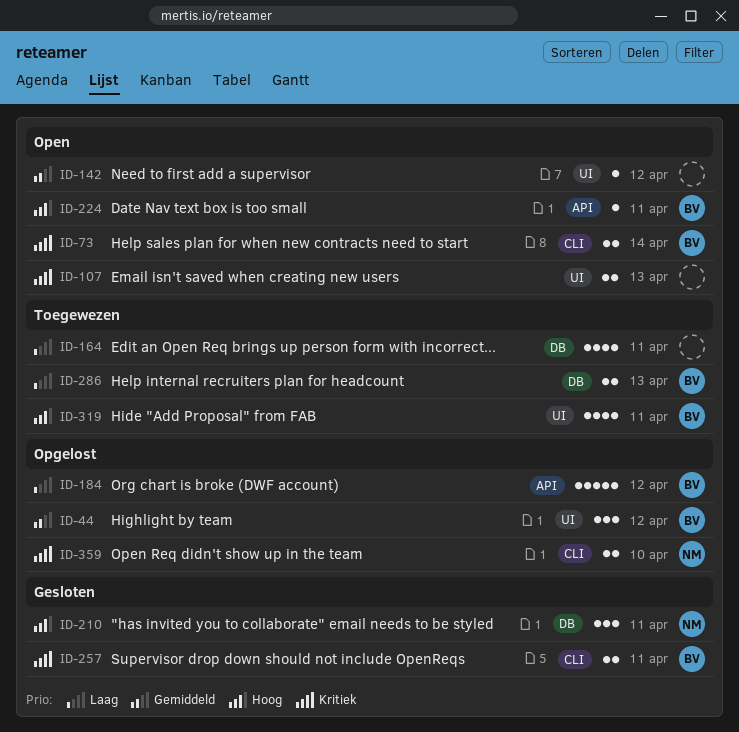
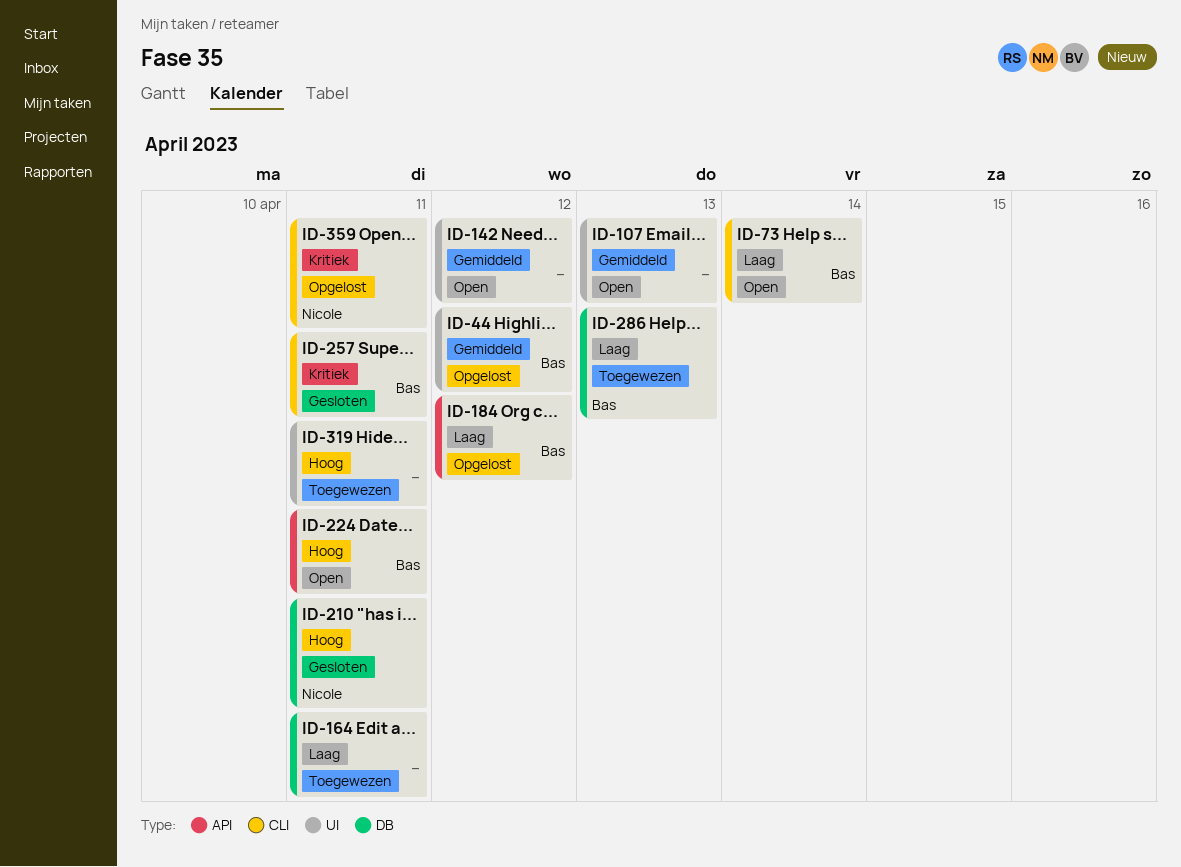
ID-73, priority: Kritiek -> Laag
ID-107, priority: Kritiek -> Gemiddeld
ID-319, owner: Bas -> none
ID-359, due: Apr 10 -> Apr 11

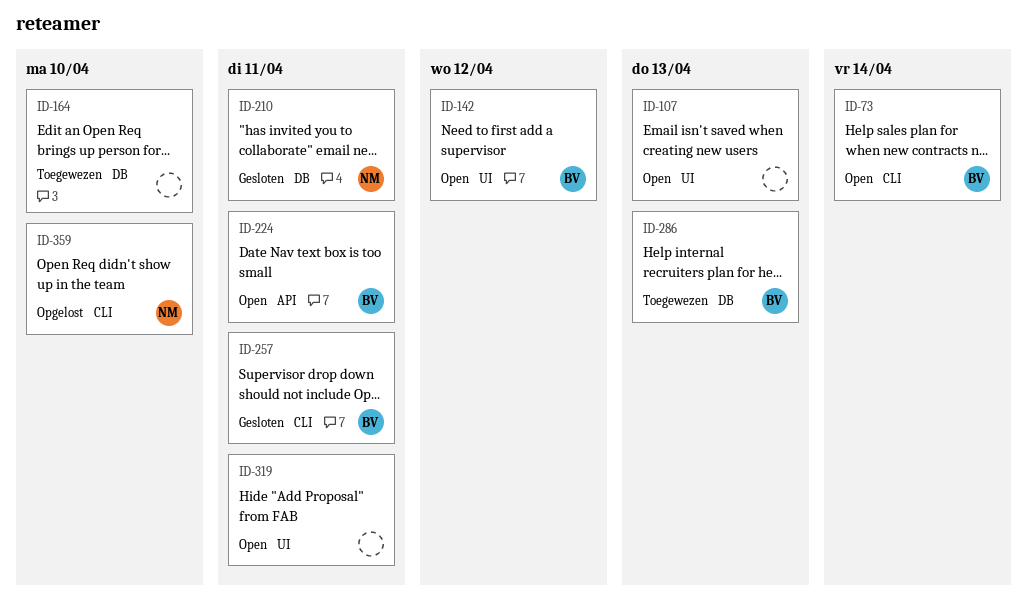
ID-44: present -> none
ID-142, owner: none -> Bas
ID-164, due: Apr 11 -> Apr 10
ID-184: present -> none
ID-319, status: Toegewezen -> Open
ID-359, due: Apr 11 -> Apr 10

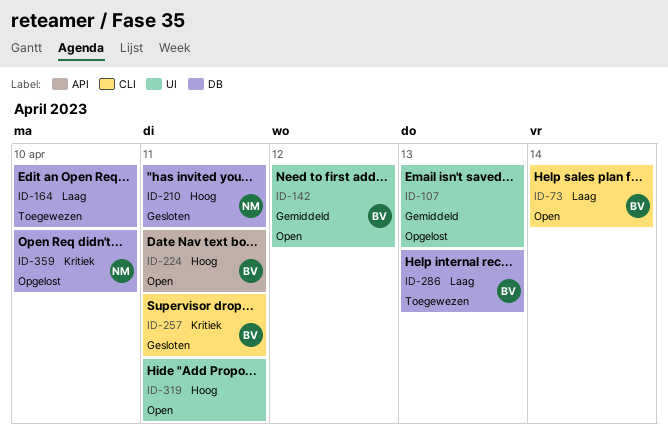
ID-107, status: Open -> Opgelost
ID-359, label: CLI -> DB

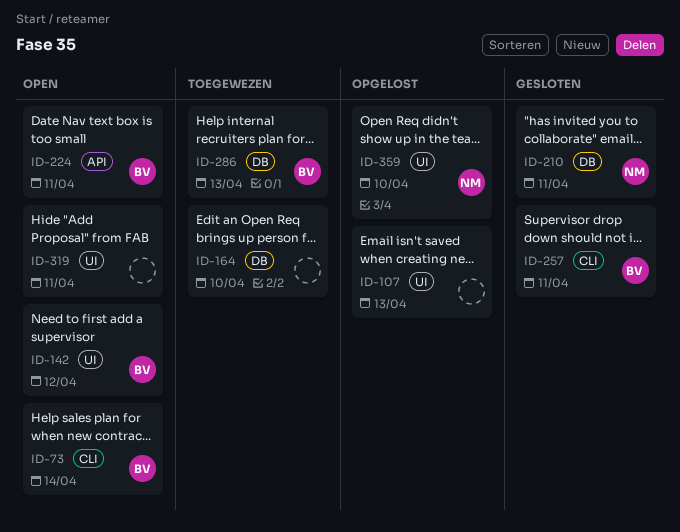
ID-359, label: DB -> UI

